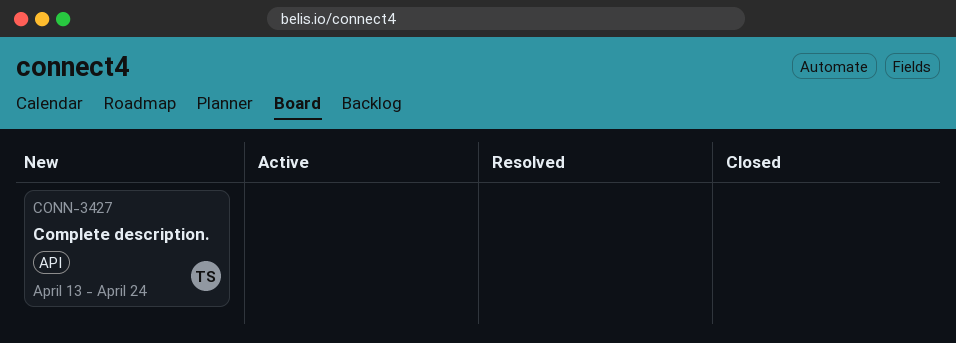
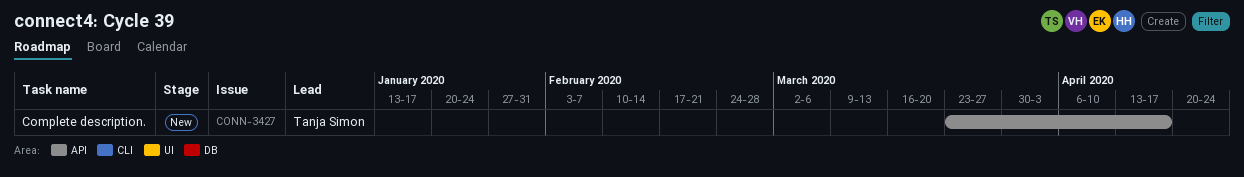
CONN-3427, start: Apr 13 -> Mar 23
CONN-3427, due: Apr 24 -> Apr 17

